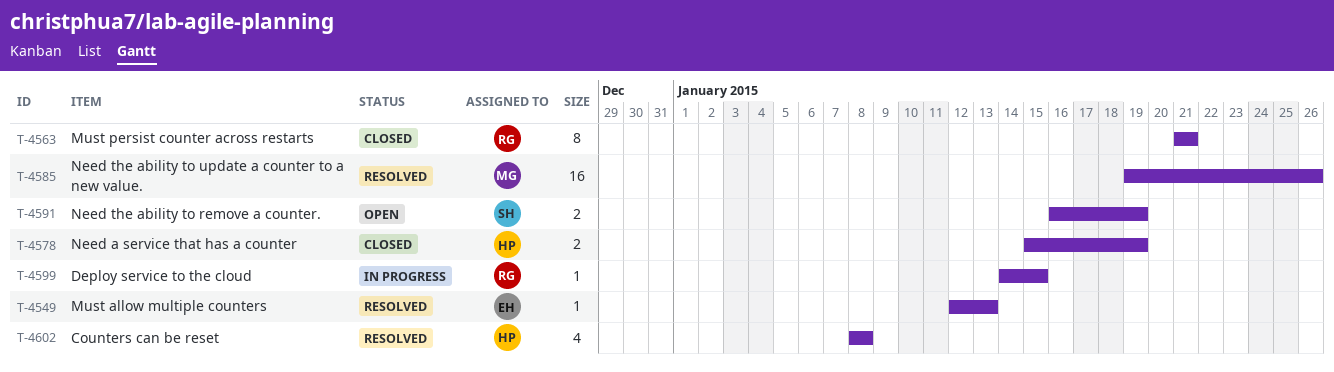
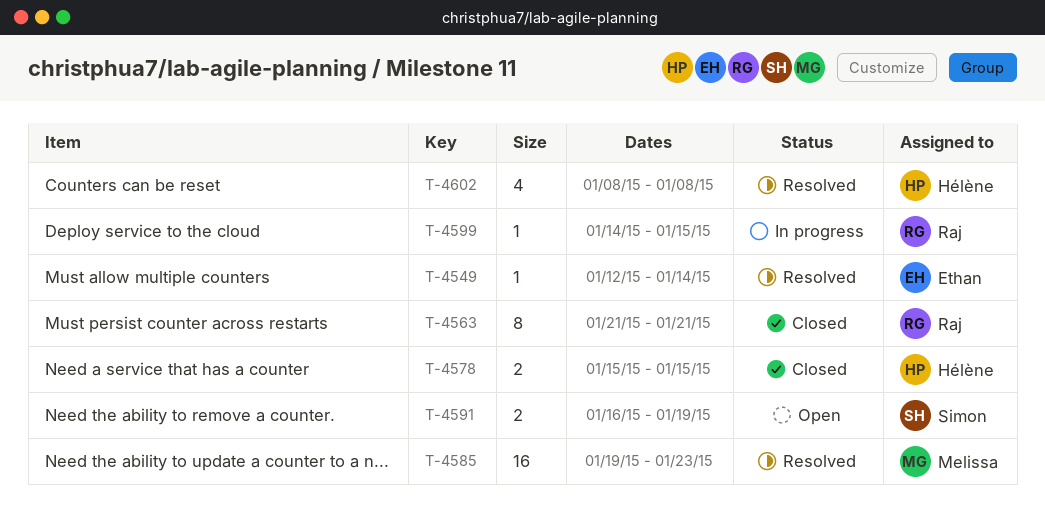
T-4549, due: Jan 13 -> Jan 14
T-4578, due: Jan 19 -> Jan 15
T-4585, due: Jan 26 -> Jan 23

